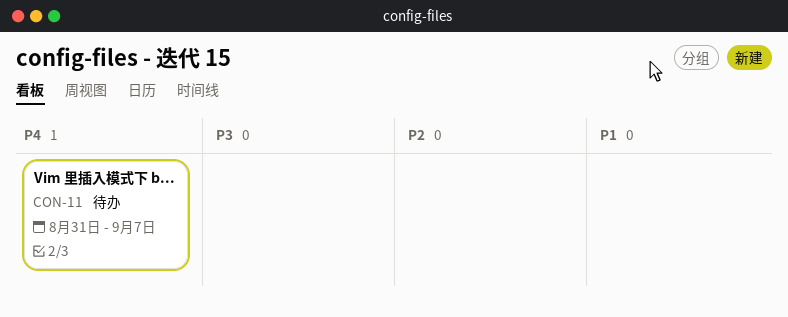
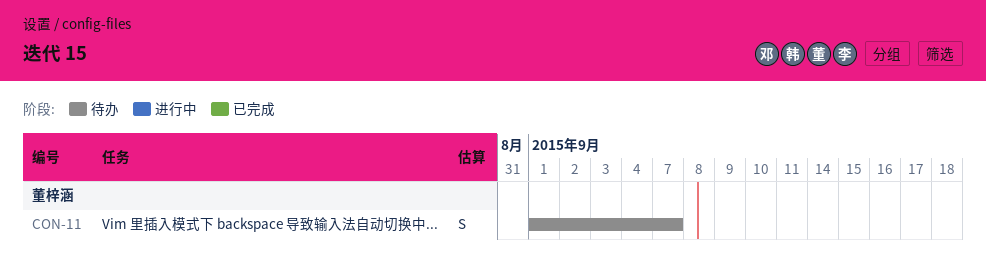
CON-11, start: Aug 31 -> Sep 1

